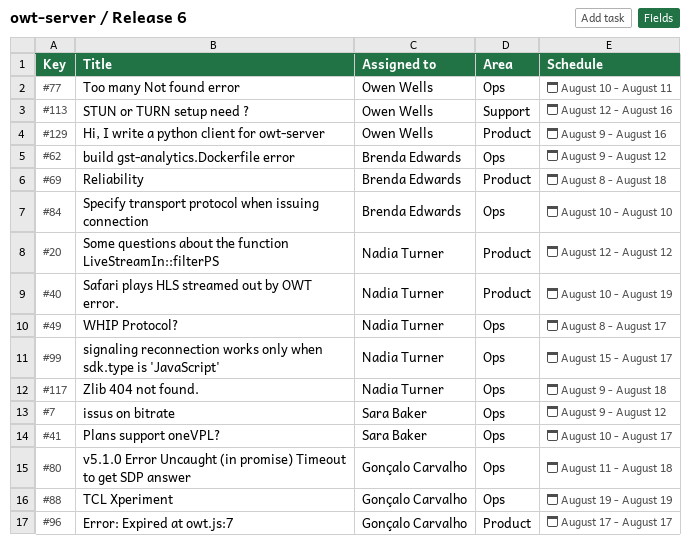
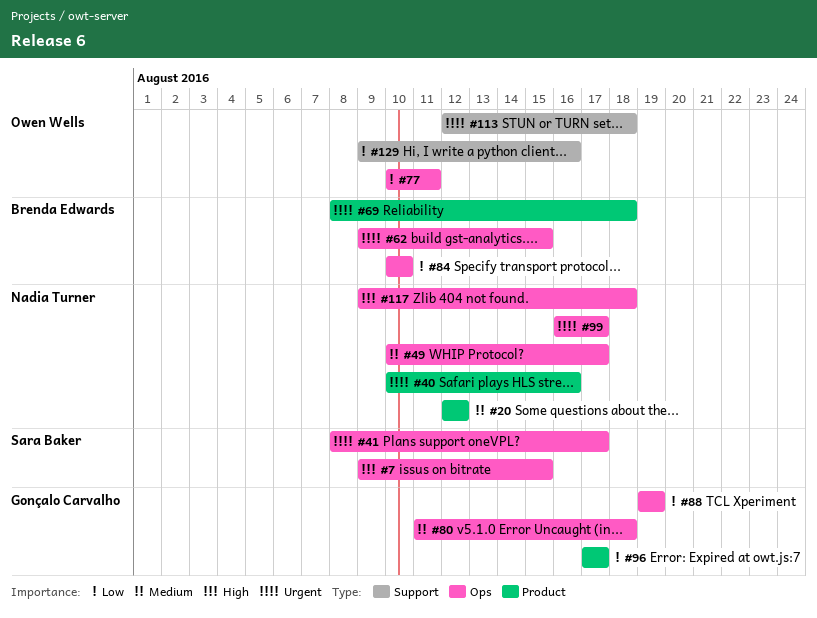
#7, due: Aug 12 -> Aug 15
#40, due: Aug 19 -> Aug 16
#41, start: Aug 10 -> Aug 8
#49, start: Aug 8 -> Aug 10
#62, due: Aug 12 -> Aug 15
#99, start: Aug 15 -> Aug 16
#113, due: Aug 16 -> Aug 18
#129, label: Product -> Support

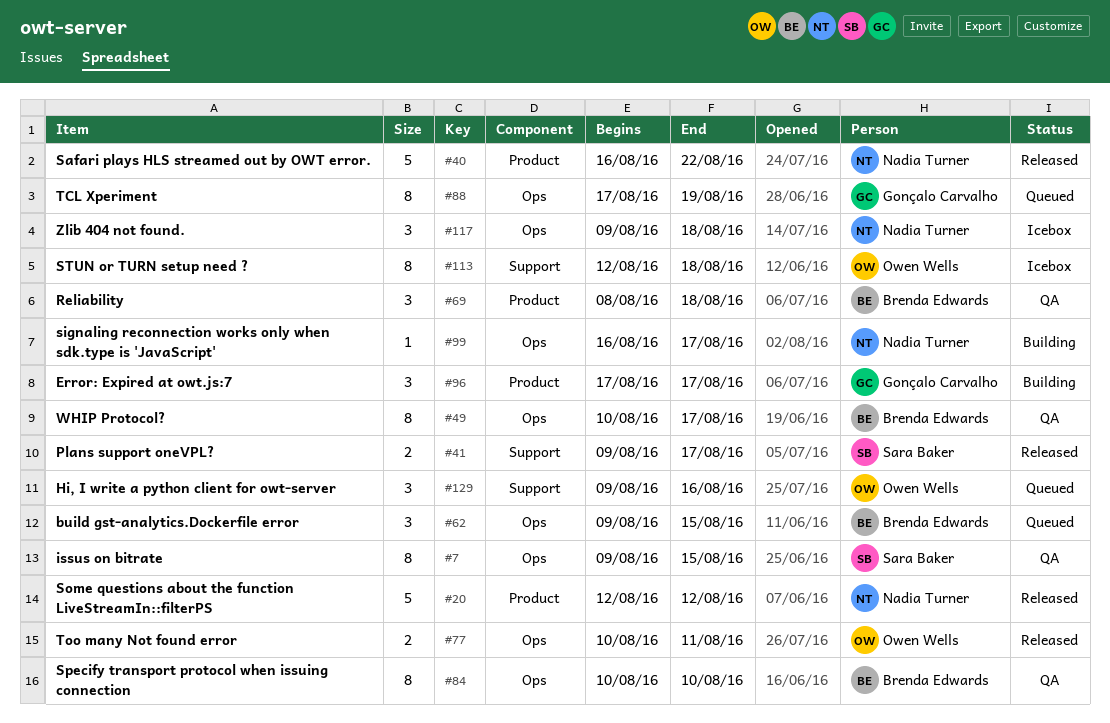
#40, start: Aug 10 -> Aug 16
#40, due: Aug 16 -> Aug 22
#41, label: Ops -> Support
#41, start: Aug 8 -> Aug 9
#49, owner: Nadia Turner -> Brenda Edwards
#80: present -> none
#88, start: Aug 19 -> Aug 17

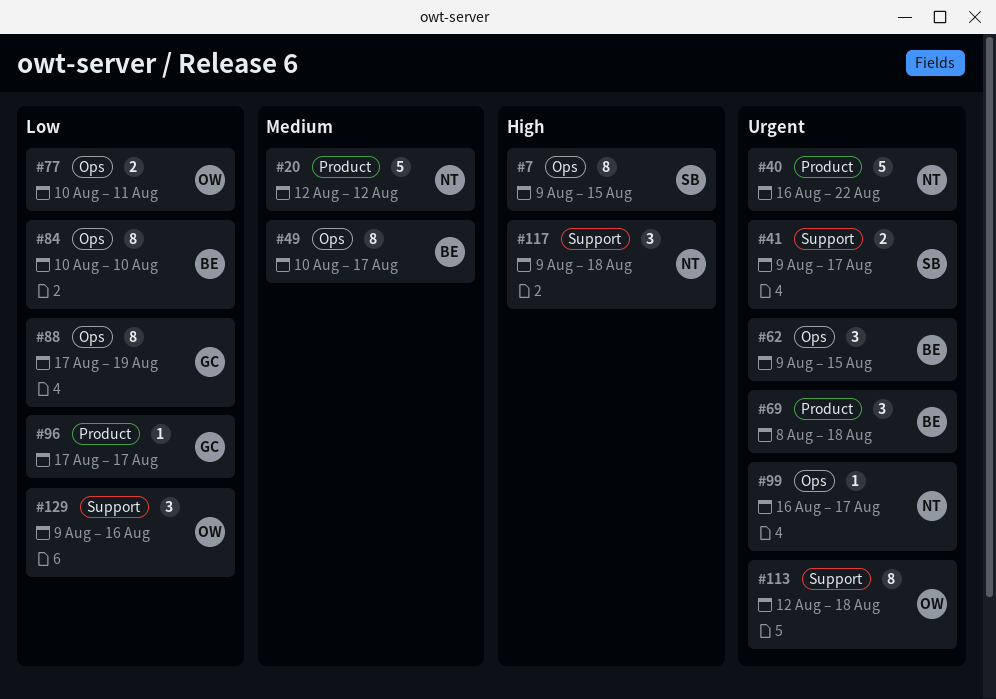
#96, estimate: 3 -> 1
#117, label: Ops -> Support

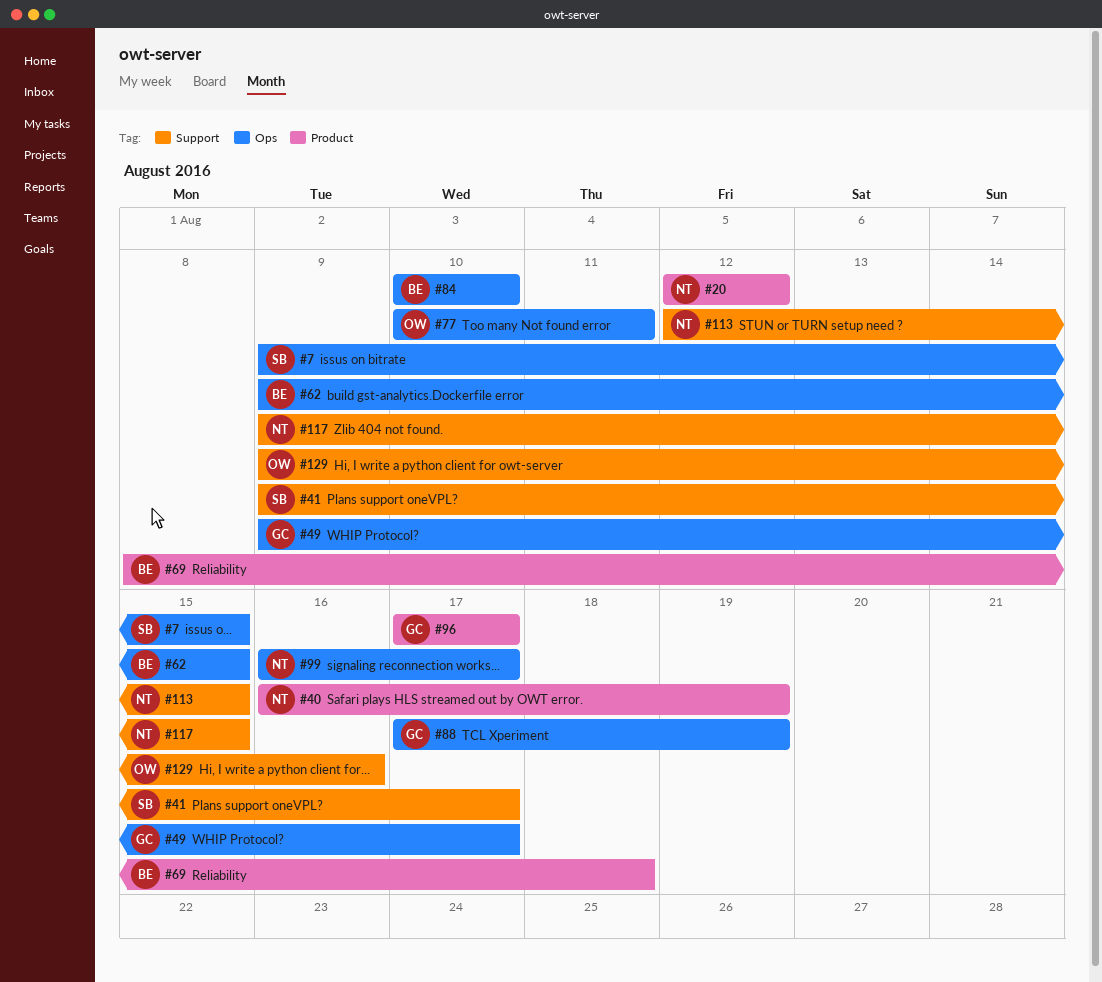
#40, due: Aug 22 -> Aug 19
#49, owner: BE -> GC
#49, start: Aug 10 -> Aug 9
#113, owner: OW -> NT
#113, due: Aug 18 -> Aug 15
#117, due: Aug 18 -> Aug 15

